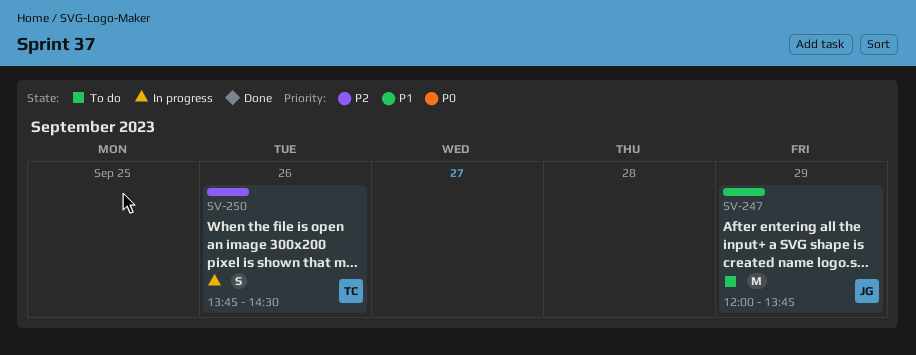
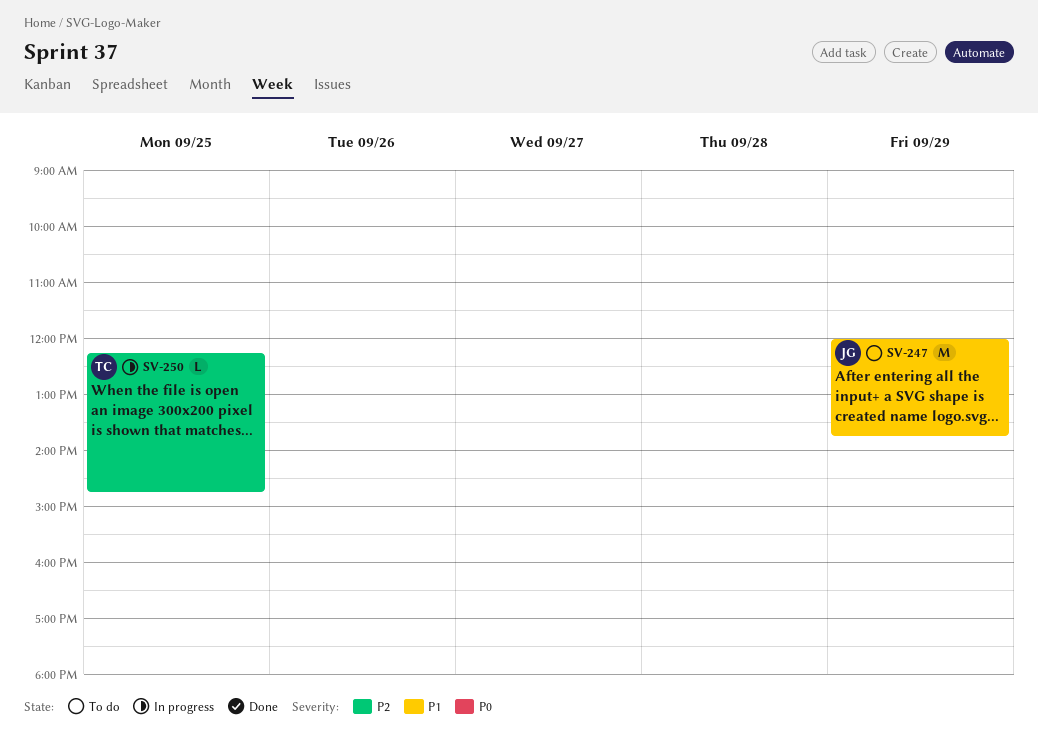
SV-250, estimate: S -> L
SV-250, day: Sep 26 -> Sep 25
SV-250, begins: 13:45 -> 12:15
SV-250, ends: 14:30 -> 14:45

